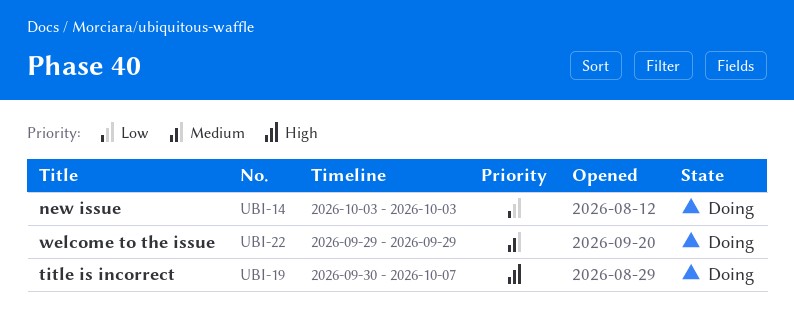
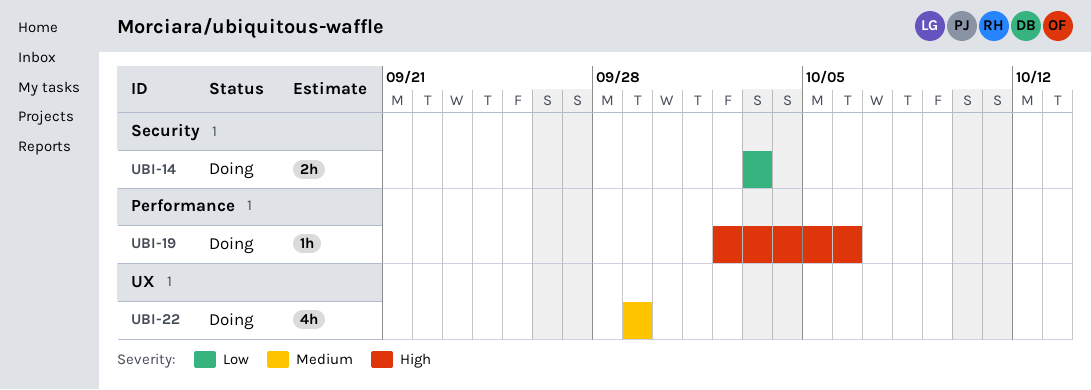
UBI-19, start: Sep 30 -> Oct 2
UBI-19, due: Oct 7 -> Oct 6

